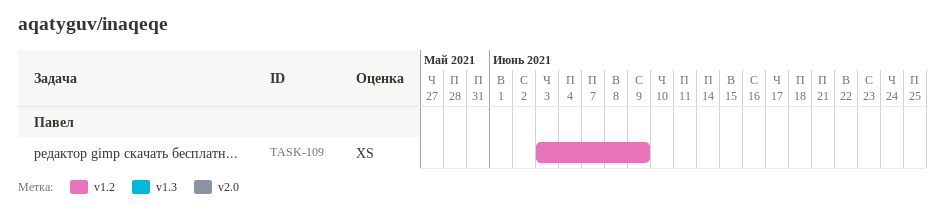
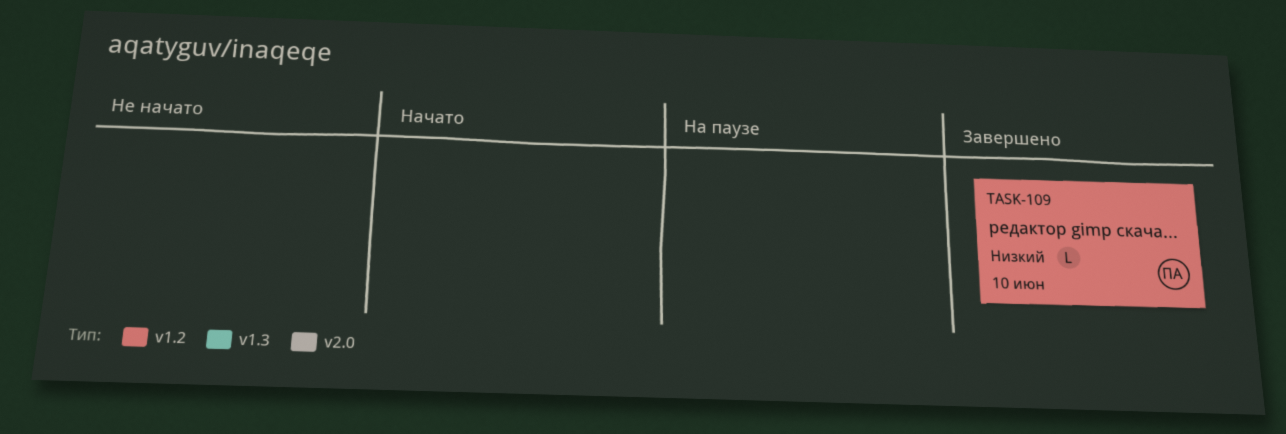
TASK-109, estimate: XS -> L
TASK-109, due: Jun 9 -> Jun 10

